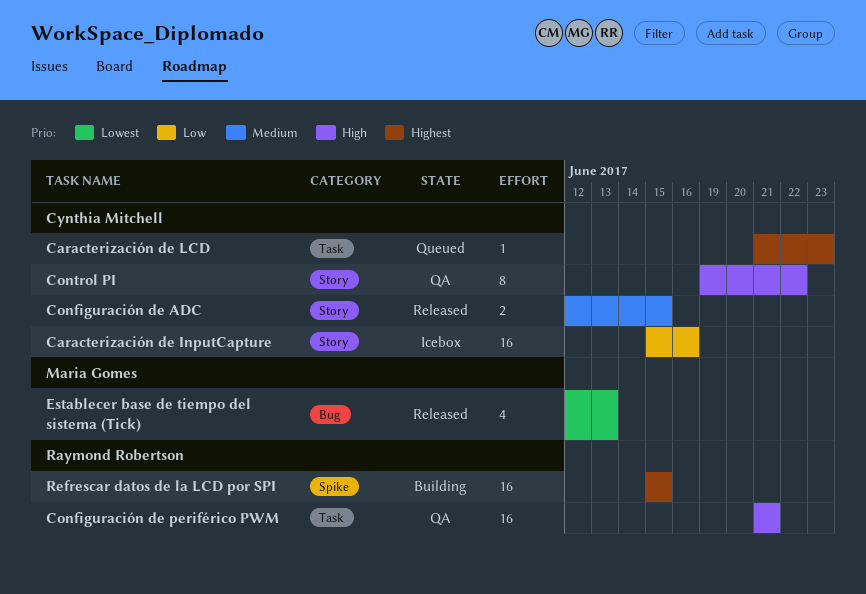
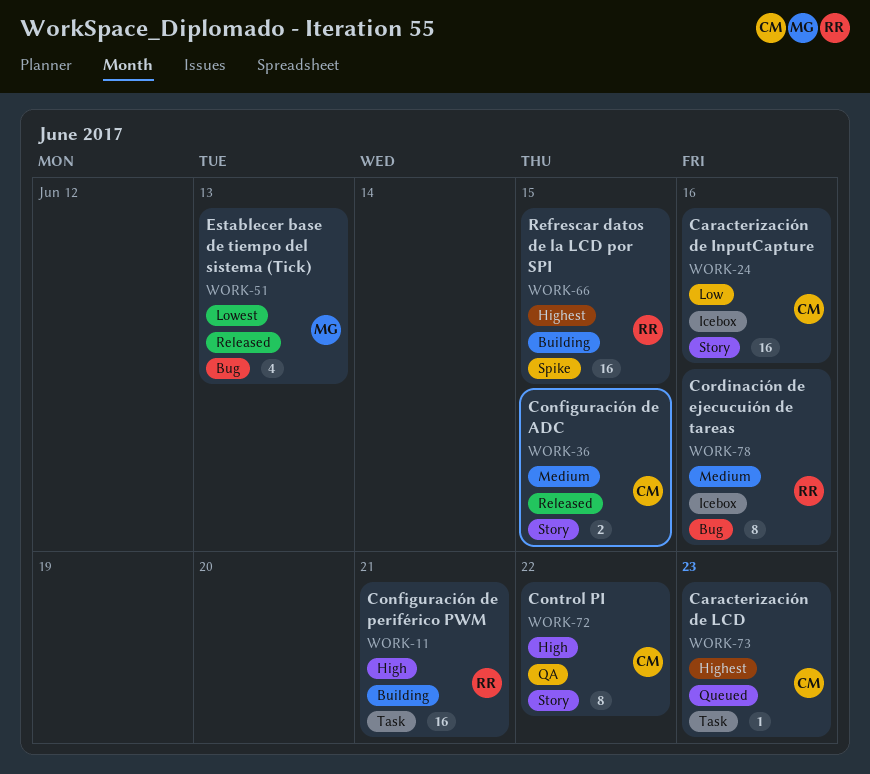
Configuración de periférico PWM, status: QA -> Building
Cordinación de ejecucuión de tareas: none -> present

